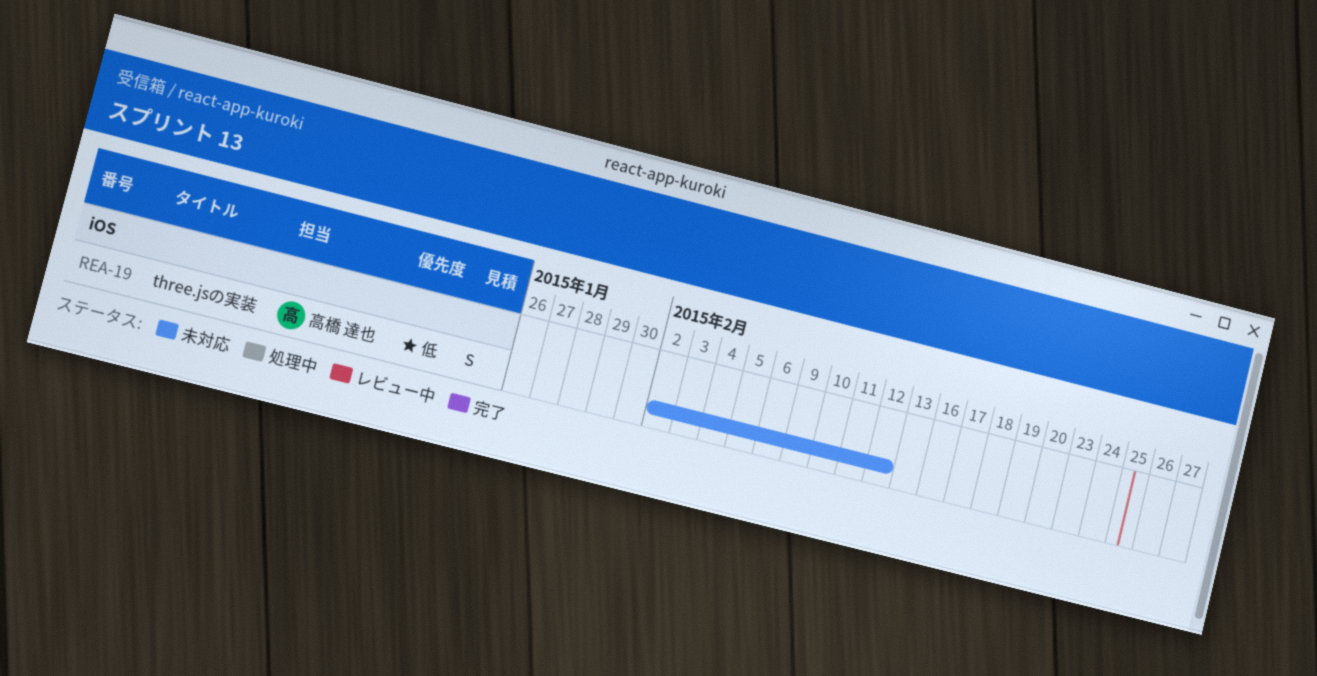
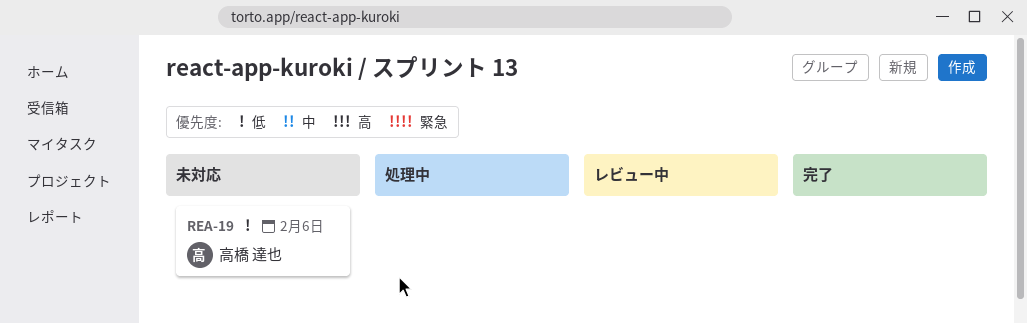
REA-19, due: Feb 12 -> Feb 6

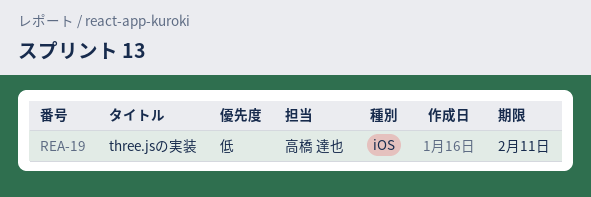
REA-19, due: Feb 6 -> Feb 11

